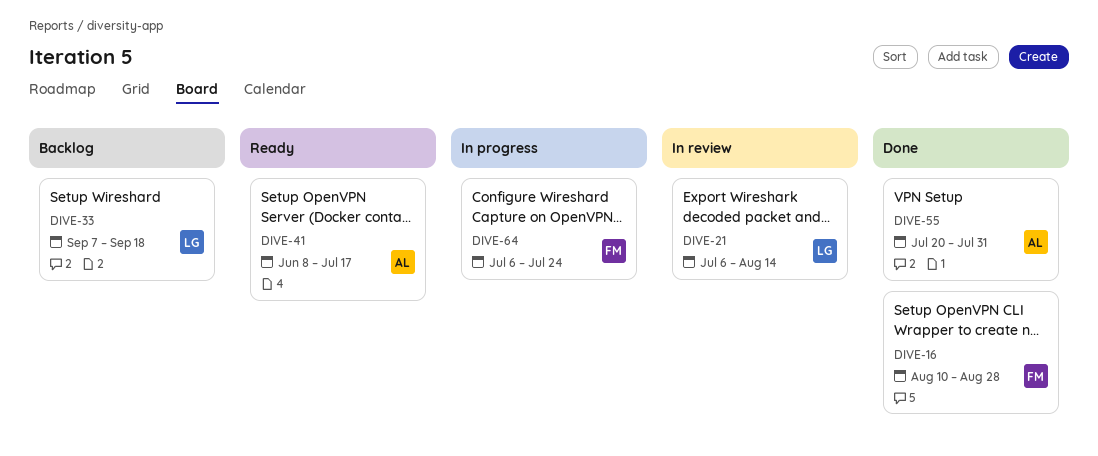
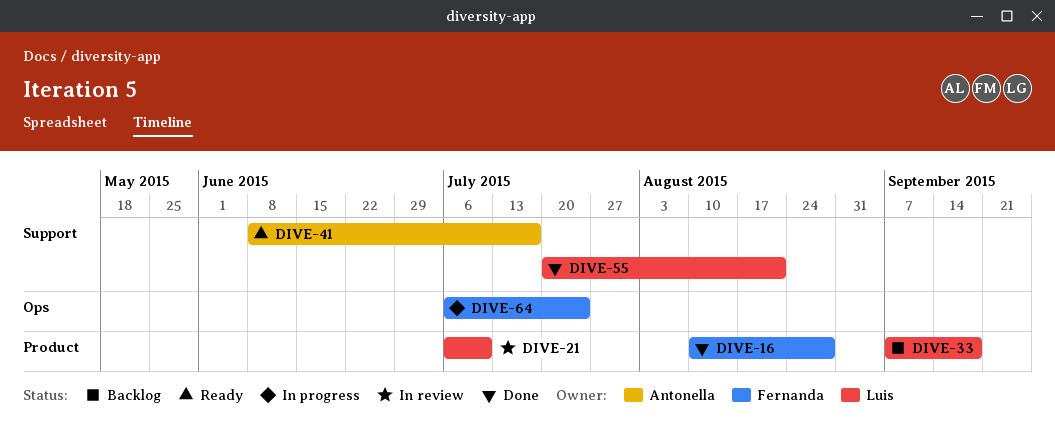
DIVE-21, due: Aug 14 -> Jul 10
DIVE-55, owner: Antonella -> Luis
DIVE-55, due: Jul 31 -> Aug 21

